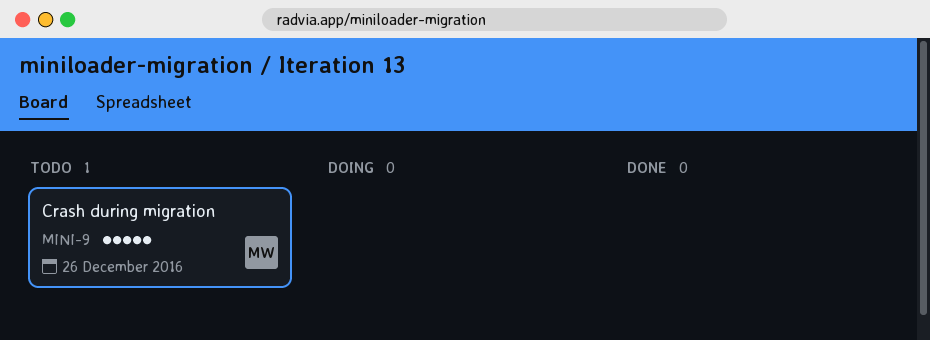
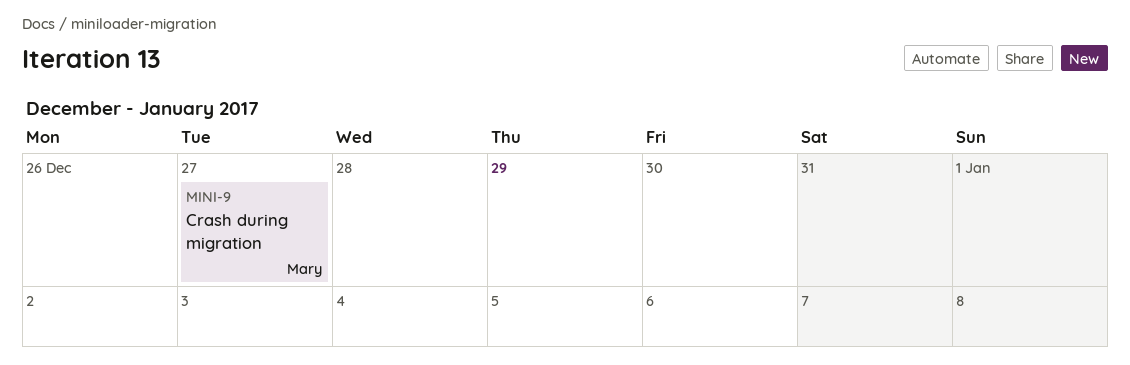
MINI-9, due: Dec 26 -> Dec 27

